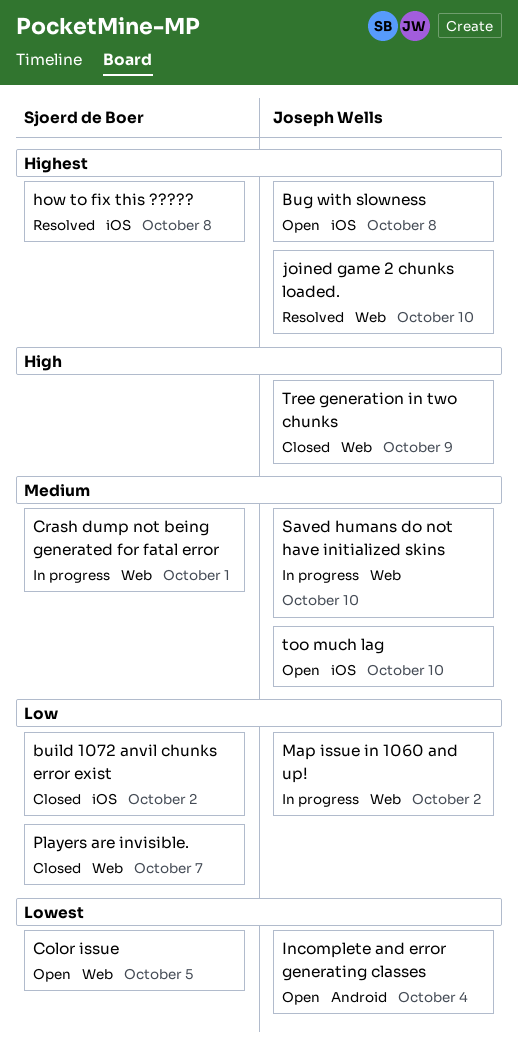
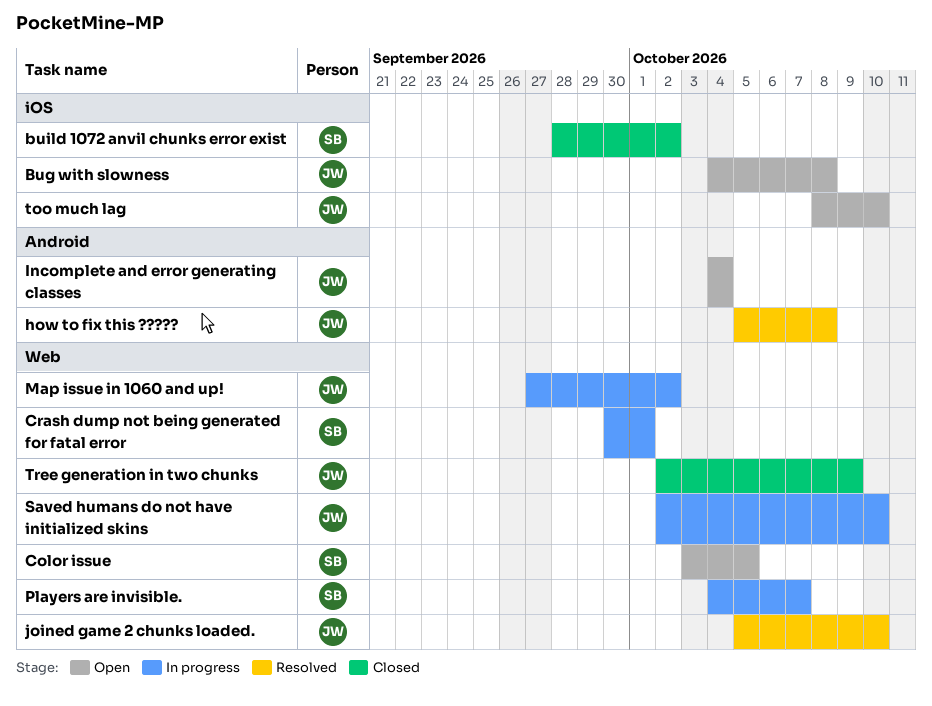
how to fix this ?????, owner: Sjoerd de Boer -> Joseph Wells
how to fix this ?????, label: iOS -> Android
Players are invisible., status: Closed -> In progress

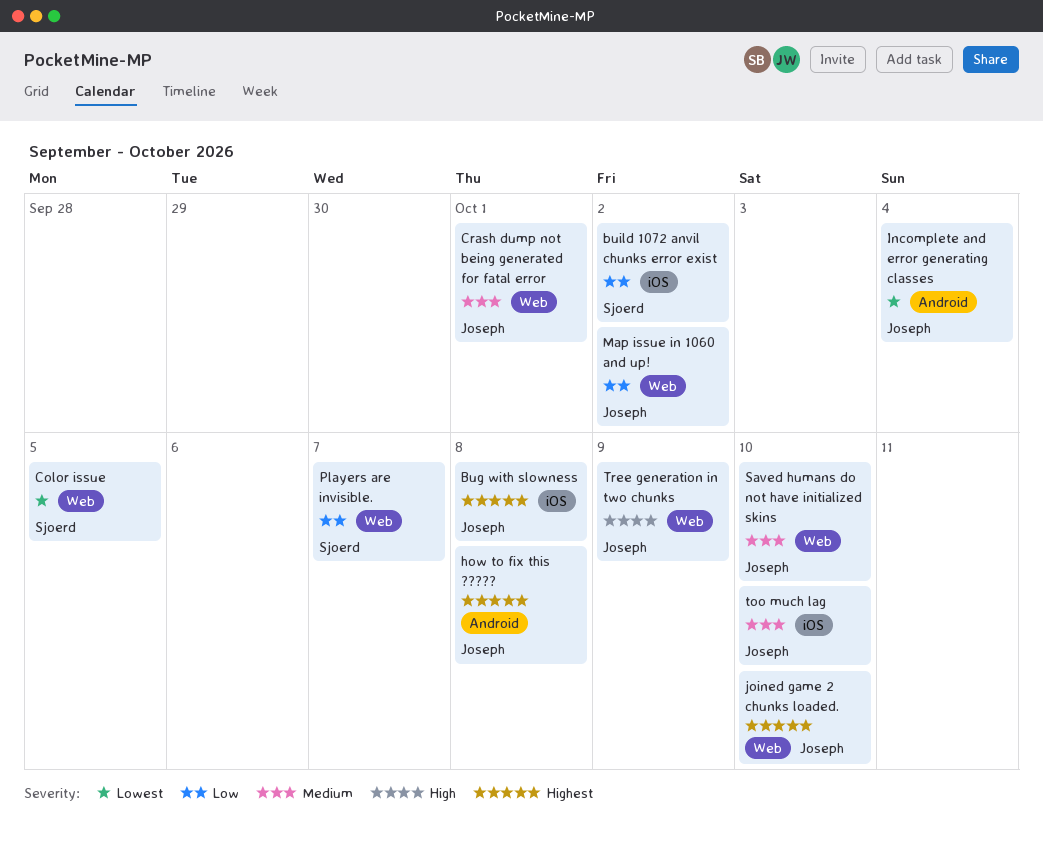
Crash dump not being generated for fatal error, owner: Sjoerd -> Joseph

